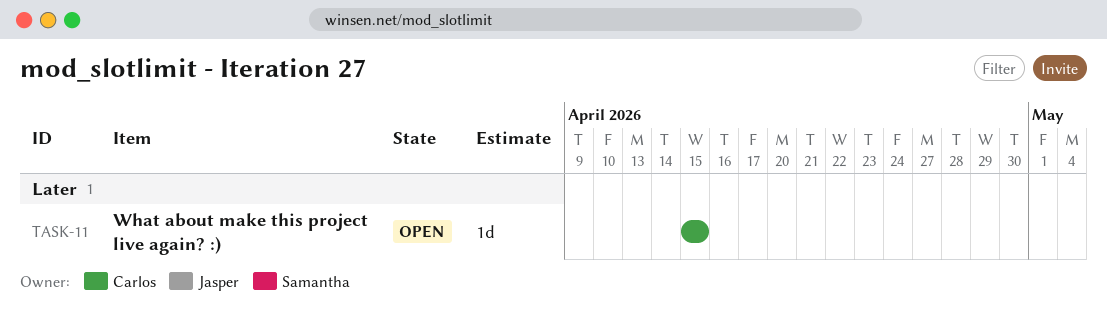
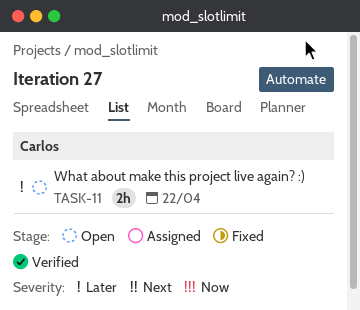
TASK-11, estimate: 1d -> 2h
TASK-11, due: Apr 15 -> Apr 22

